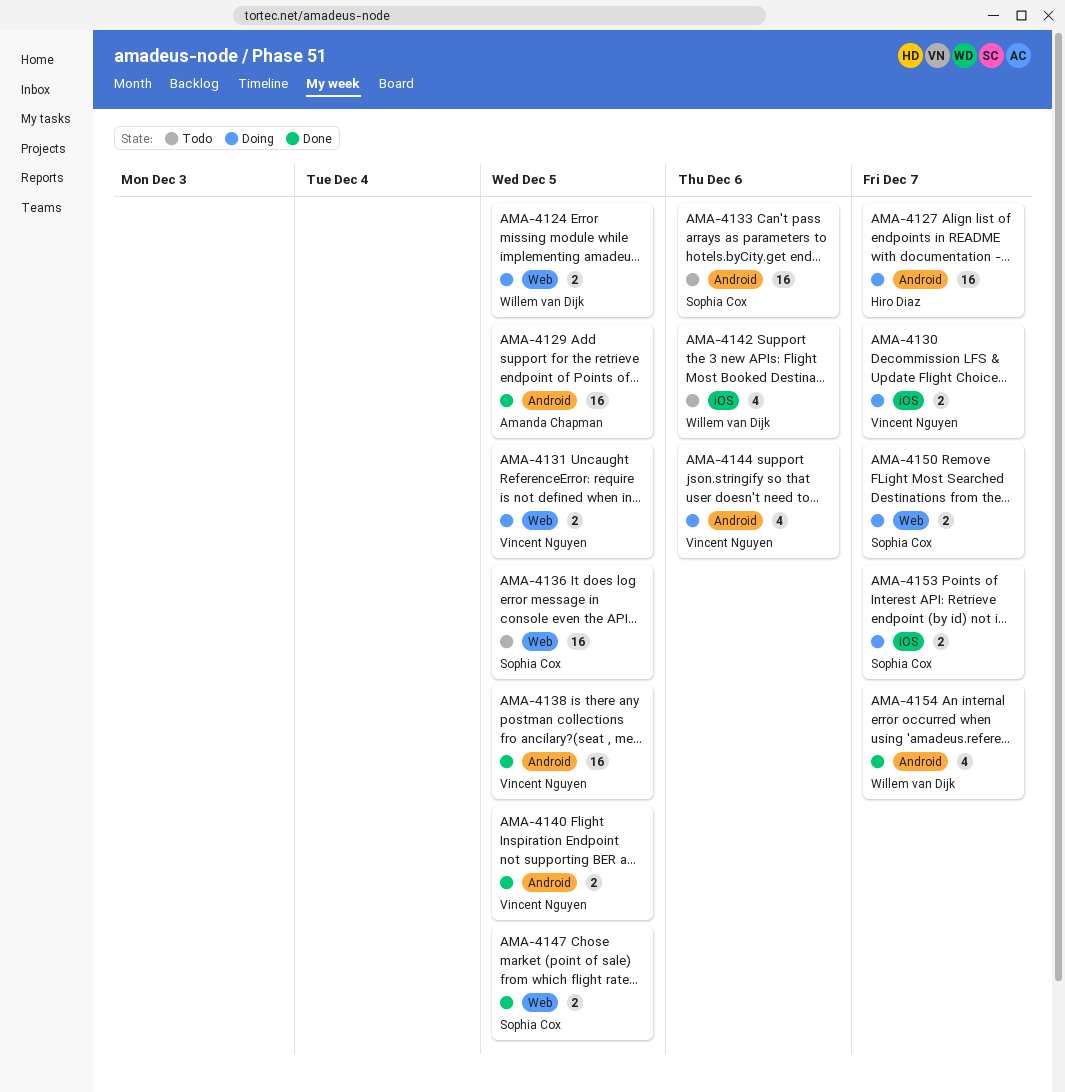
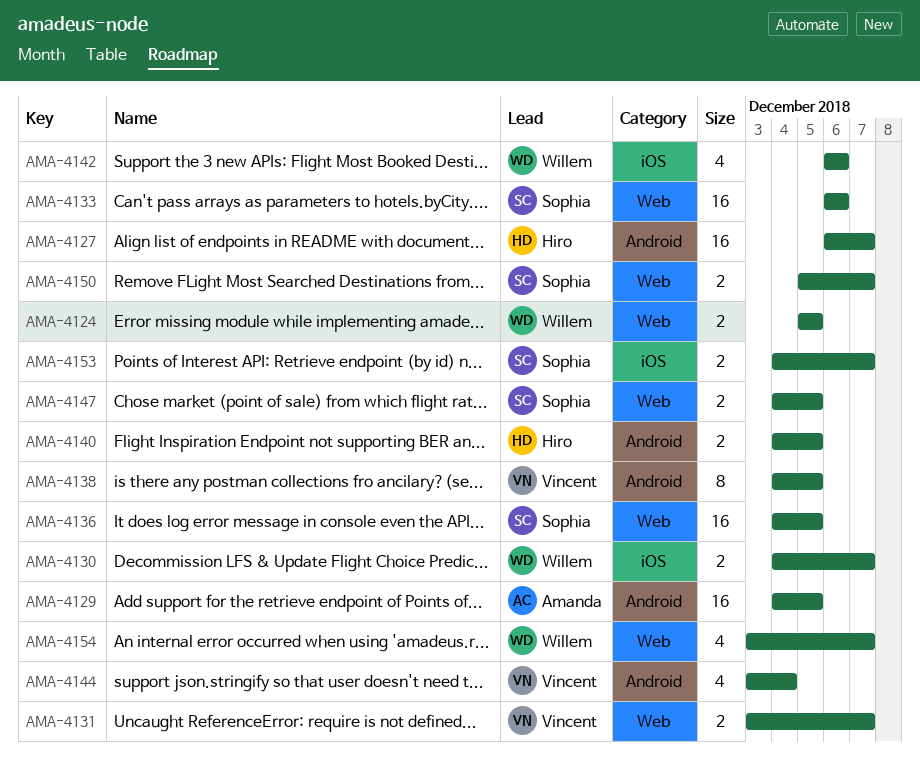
AMA-4130, owner: Vincent Nguyen -> Willem van Dijk
AMA-4131, due: Dec 5 -> Dec 7
AMA-4133, label: Android -> Web
AMA-4138, estimate: 16 -> 8
AMA-4140, owner: Vincent Nguyen -> Hiro Diaz
AMA-4144, due: Dec 6 -> Dec 4
AMA-4154, label: Android -> Web

